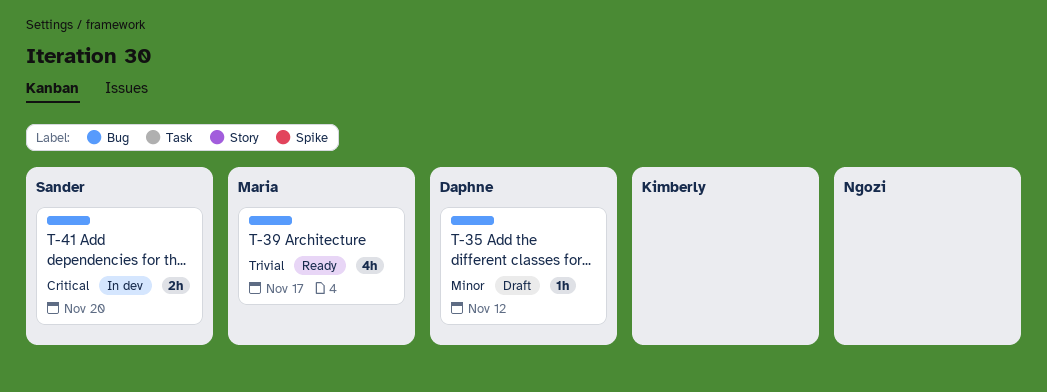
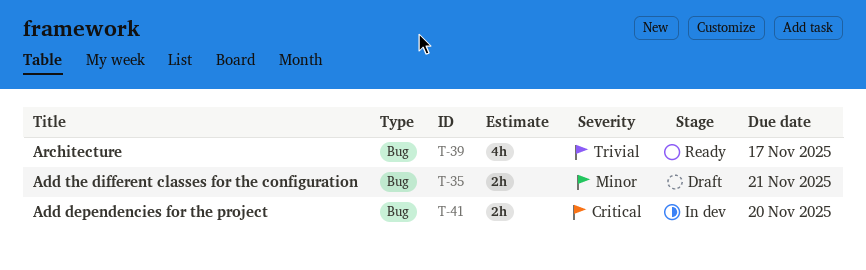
T-35, estimate: 1h -> 2h
T-35, due: Nov 12 -> Nov 21

